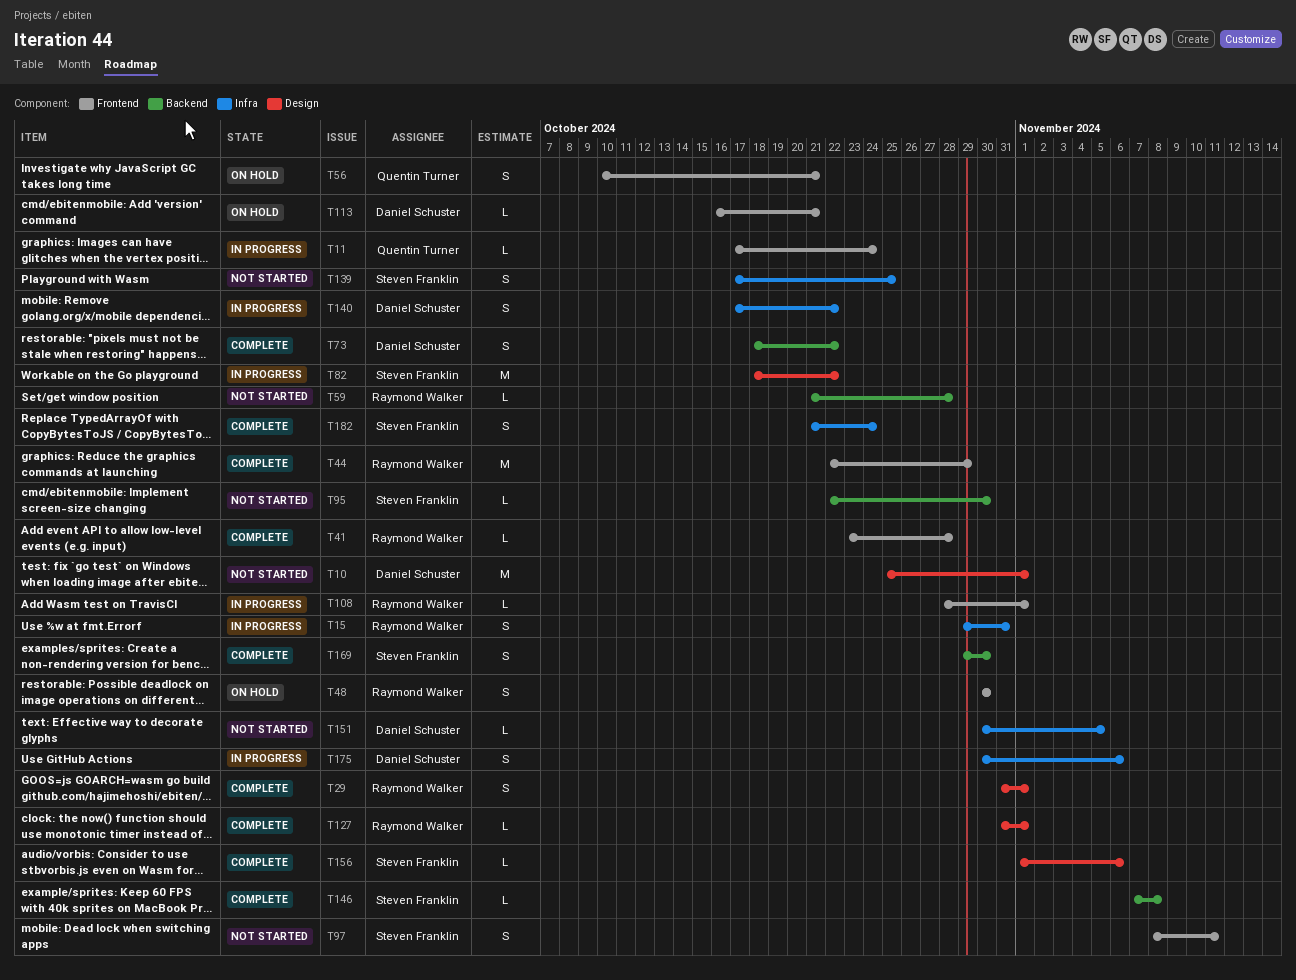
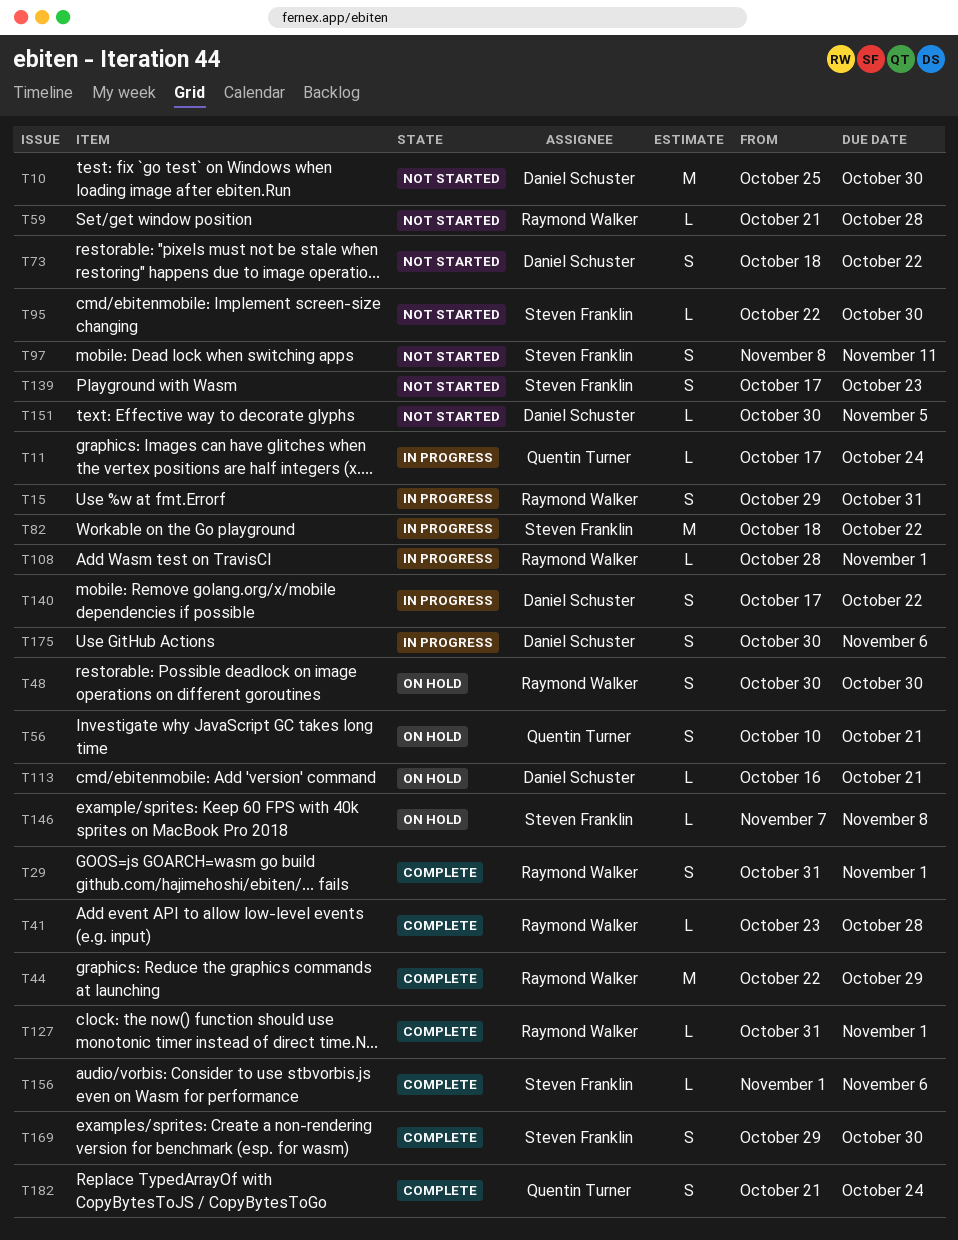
T10, due: Nov 1 -> Oct 30
T73, status: Complete -> Not started
T139, due: Oct 25 -> Oct 23
T146, status: Complete -> On hold
T182, owner: Steven Franklin -> Quentin Turner

